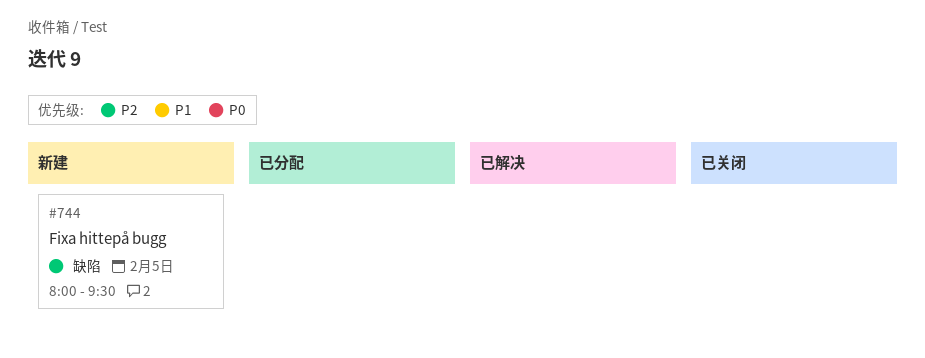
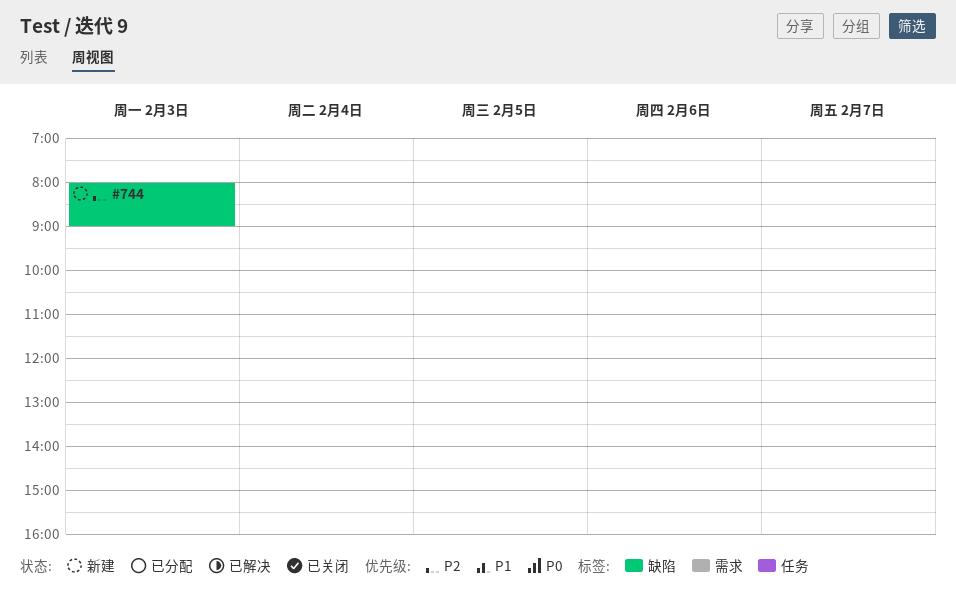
#744, day: Feb 5 -> Feb 3
#744, ends: 09:30 -> 09:00

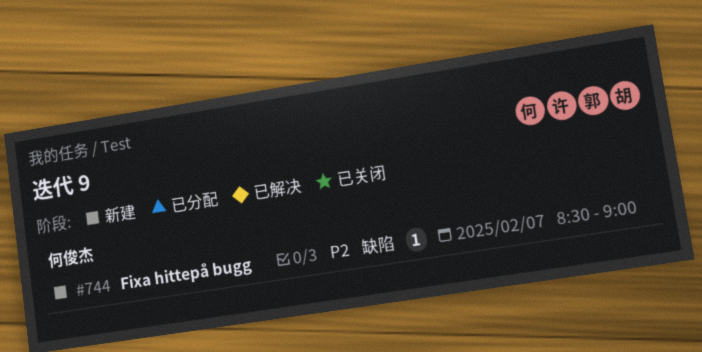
#744, day: Feb 3 -> Feb 7
#744, begins: 08:00 -> 08:30

